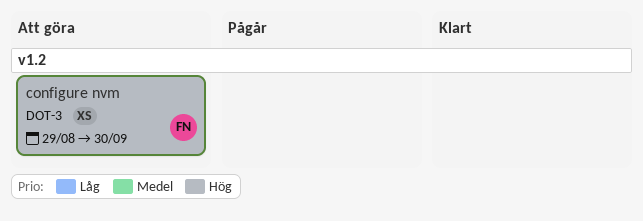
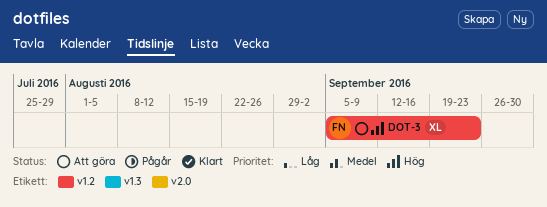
DOT-3, estimate: XS -> XL
DOT-3, start: Aug 29 -> Sep 5
DOT-3, due: Sep 30 -> Sep 23

